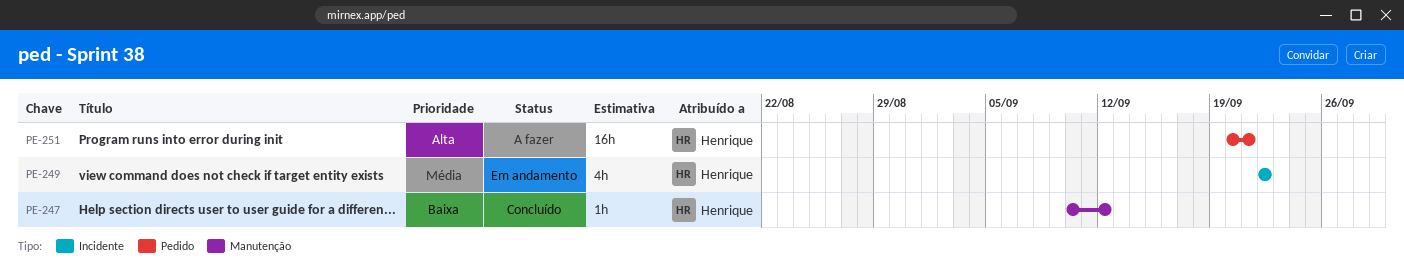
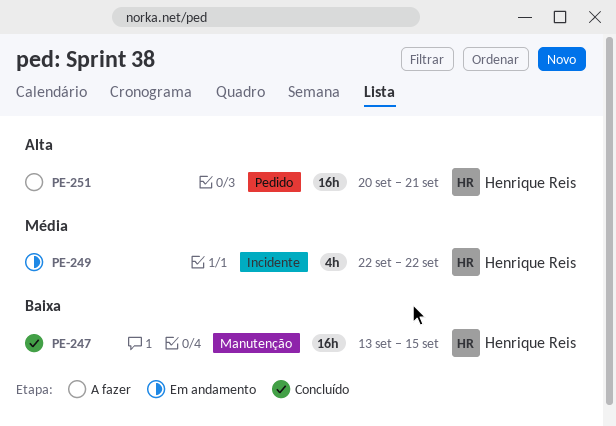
PE-247, estimate: 1h -> 16h
PE-247, start: Sep 10 -> Sep 13
PE-247, due: Sep 12 -> Sep 15

